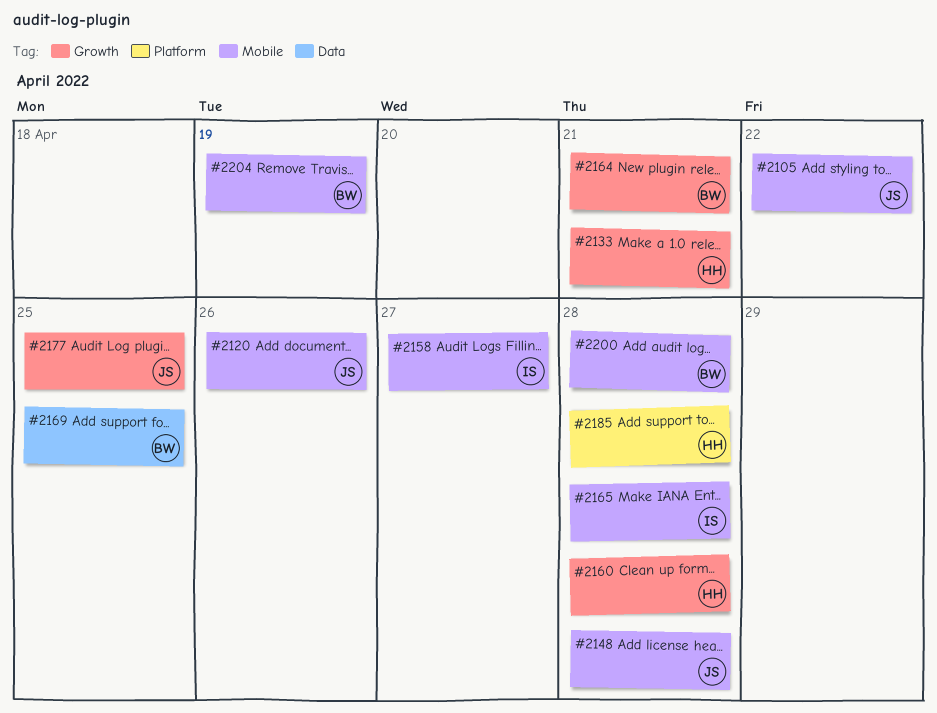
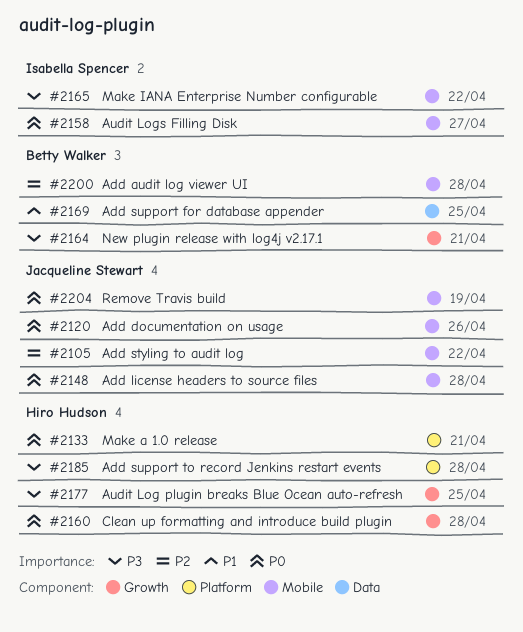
#2133, label: Growth -> Platform
#2165, due: Apr 28 -> Apr 22
#2177, owner: Jacqueline Stewart -> Hiro Hudson
#2204, owner: Betty Walker -> Jacqueline Stewart

